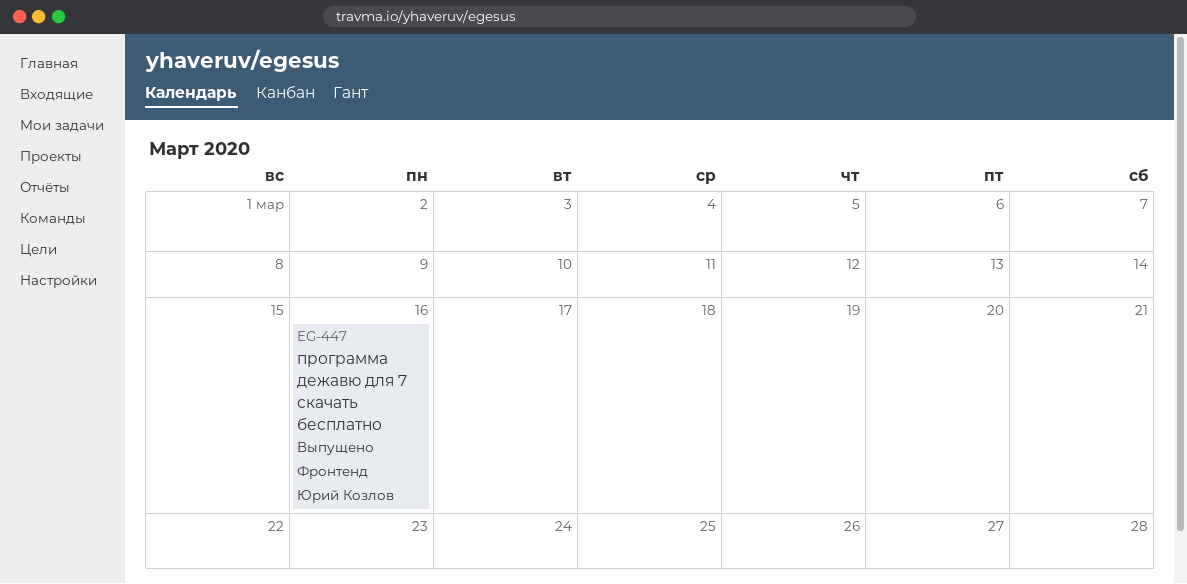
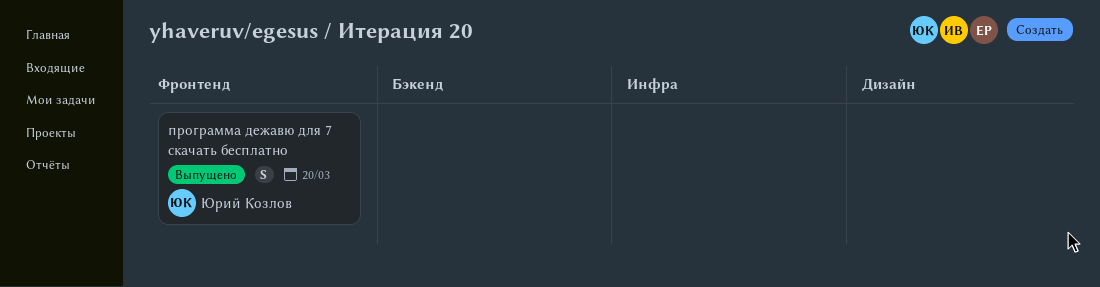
программа дежавю для 7 скачать бесплатно, due: Mar 16 -> Mar 20

